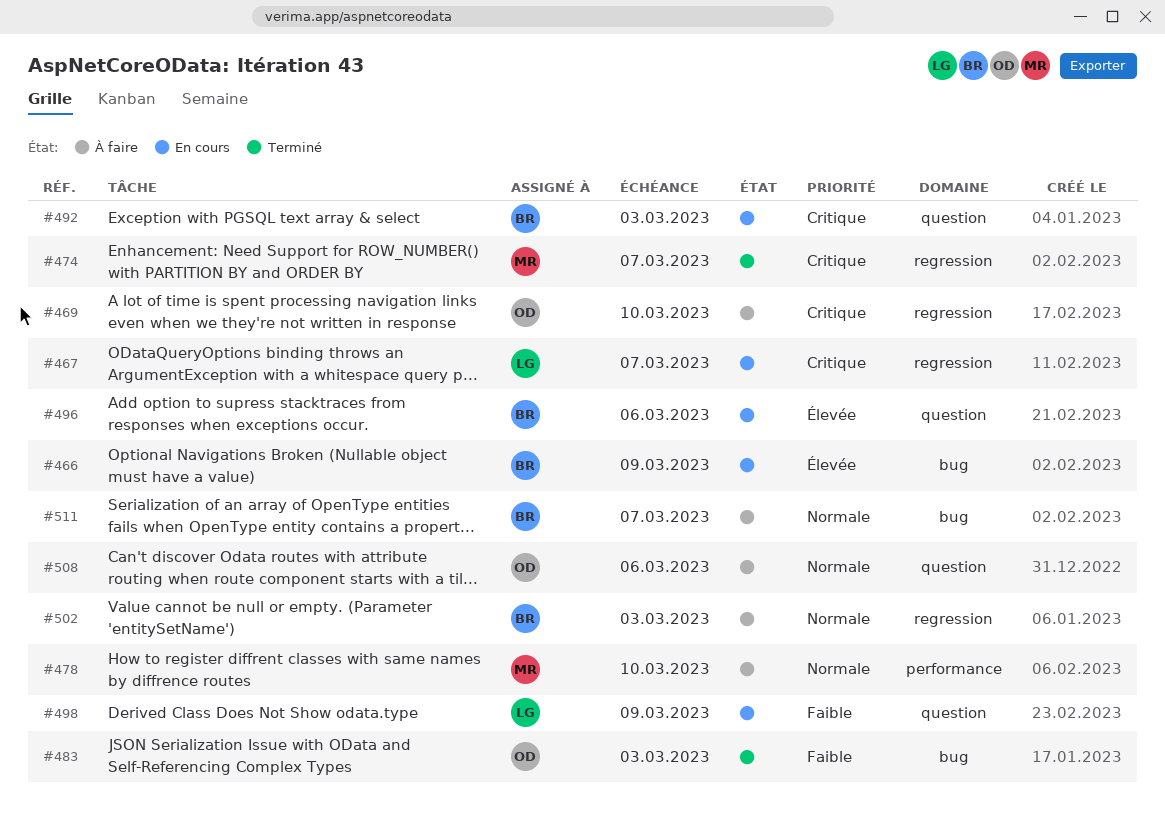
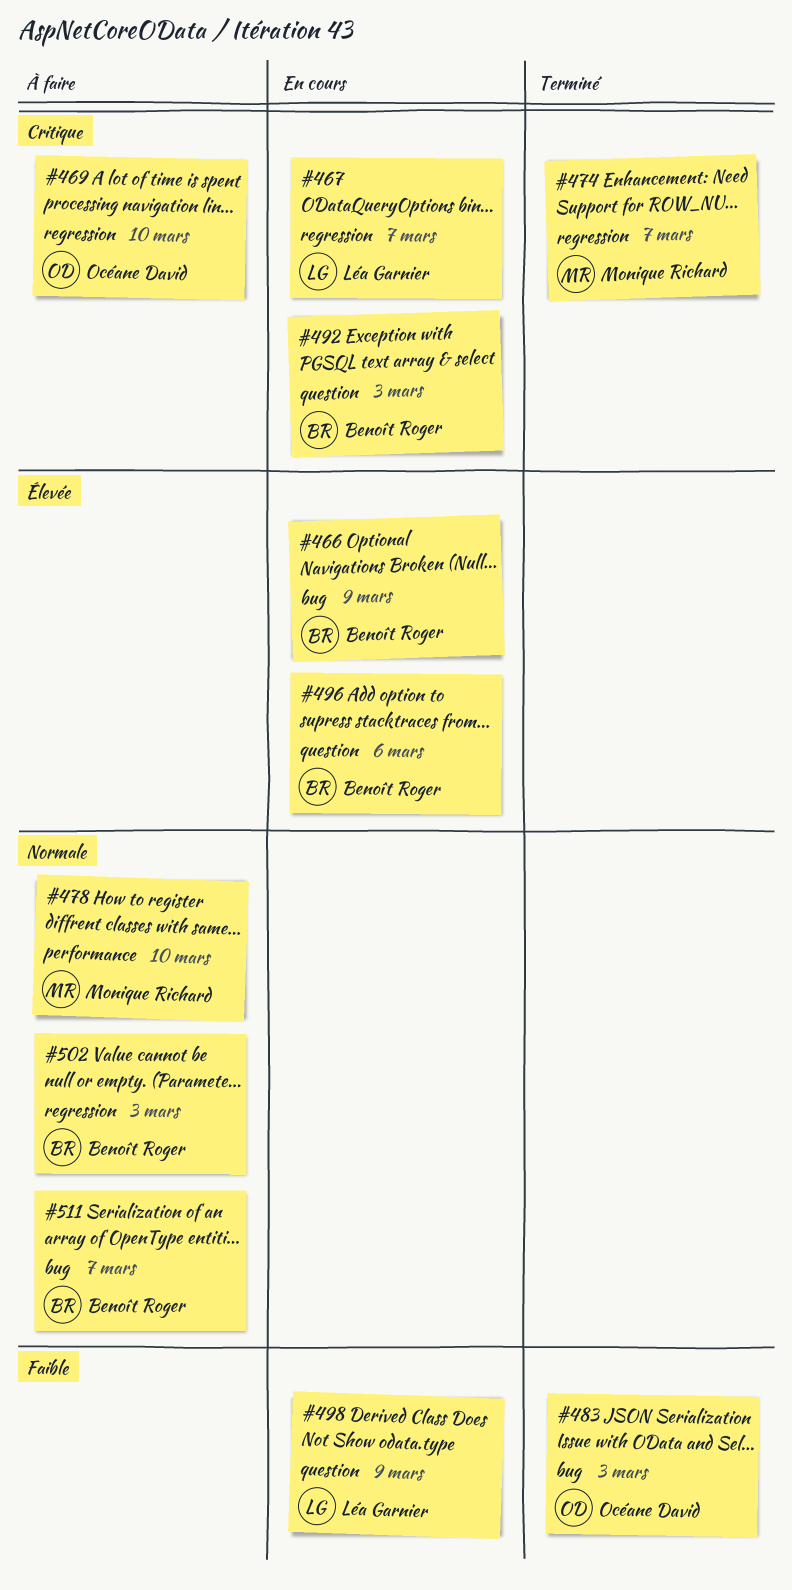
#508: present -> none

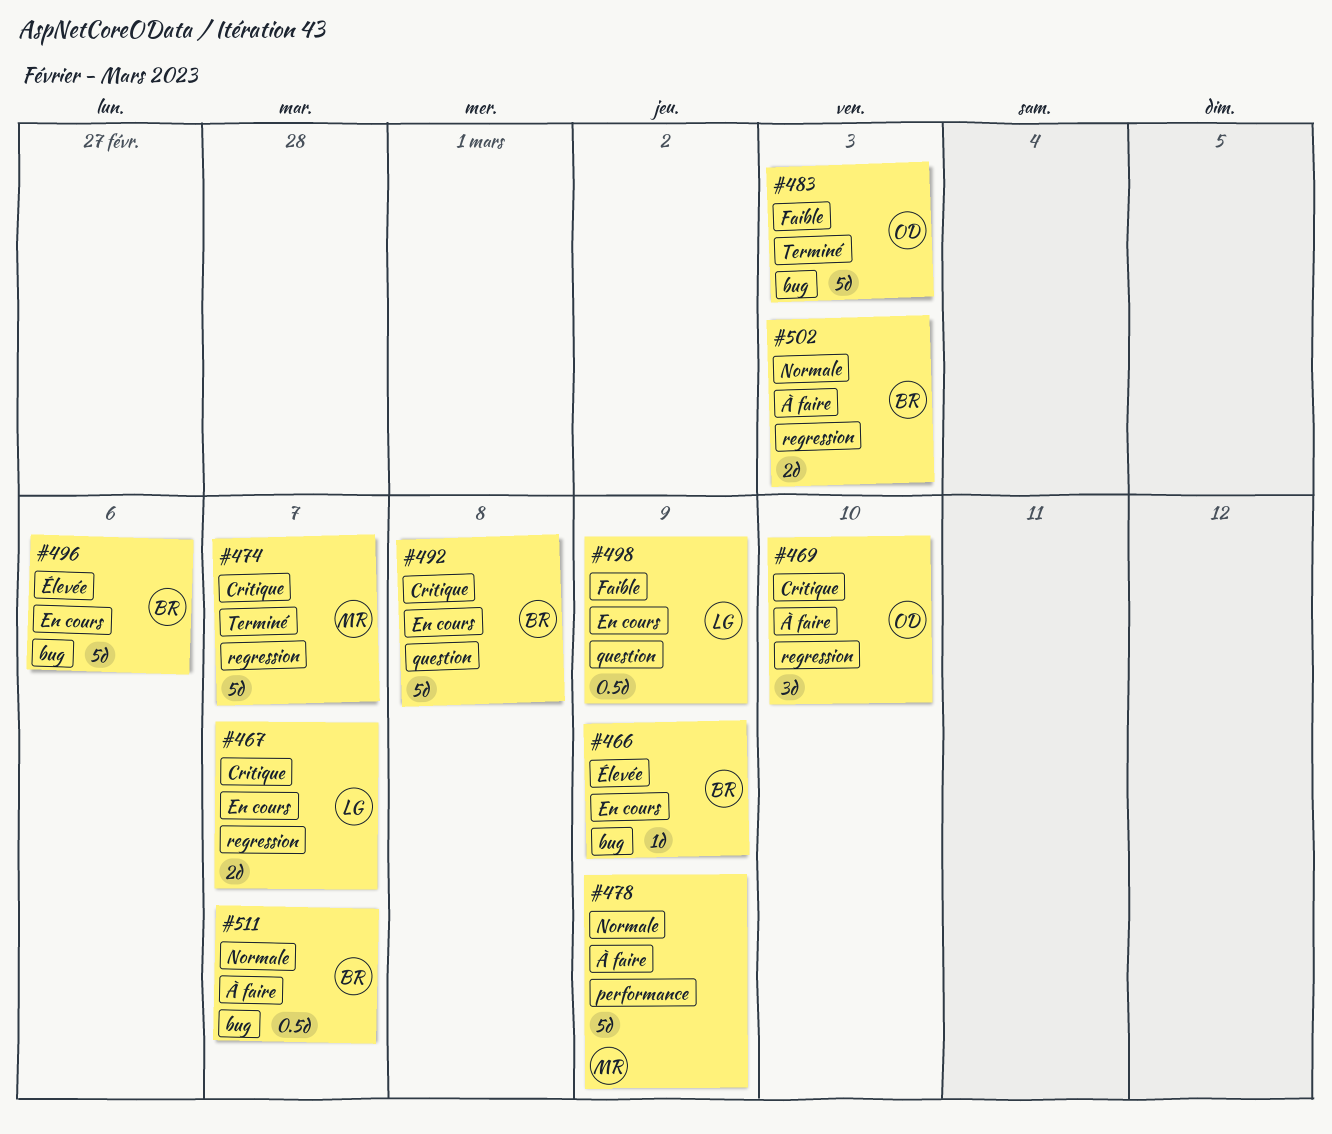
#478, due: Mar 10 -> Mar 9
#492, due: Mar 3 -> Mar 8
#496, label: question -> bug

